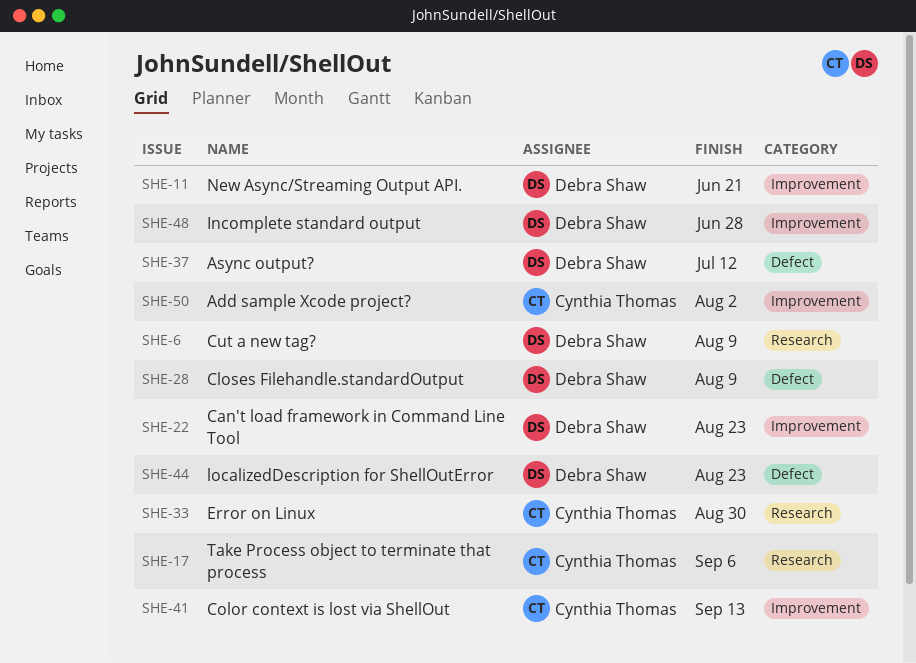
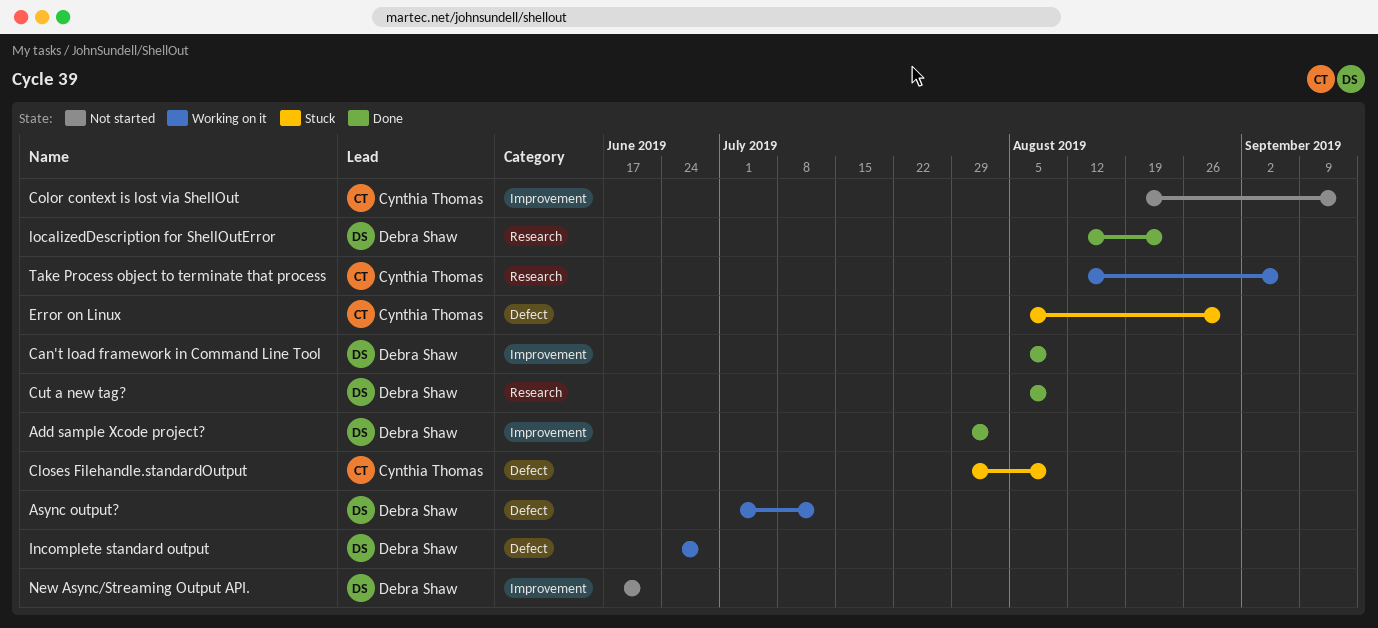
Add sample Xcode project?, owner: Cynthia Thomas -> Debra Shaw
Can't load framework in Command Line Tool, due: Aug 23 -> Aug 9
Closes Filehandle.standardOutput, owner: Debra Shaw -> Cynthia Thomas
Error on Linux, label: Research -> Defect
Incomplete standard output, label: Improvement -> Defect
localizedDescription for ShellOutError, label: Defect -> Research

